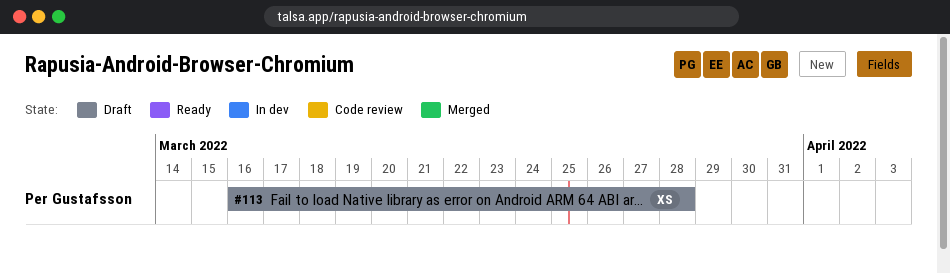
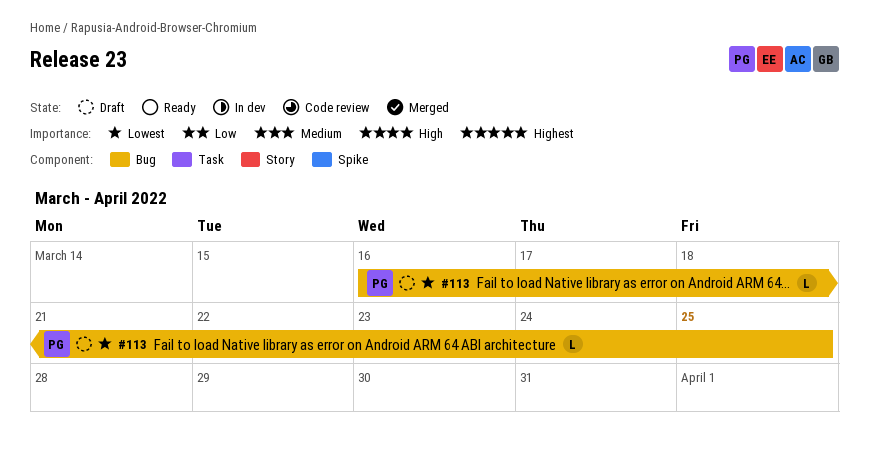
#113, estimate: XS -> L
#113, due: Mar 28 -> Mar 25

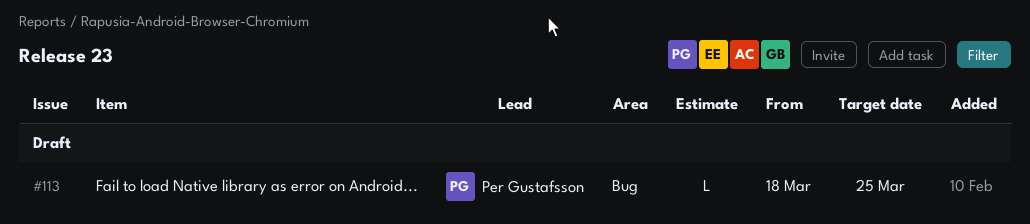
#113, start: Mar 16 -> Mar 18

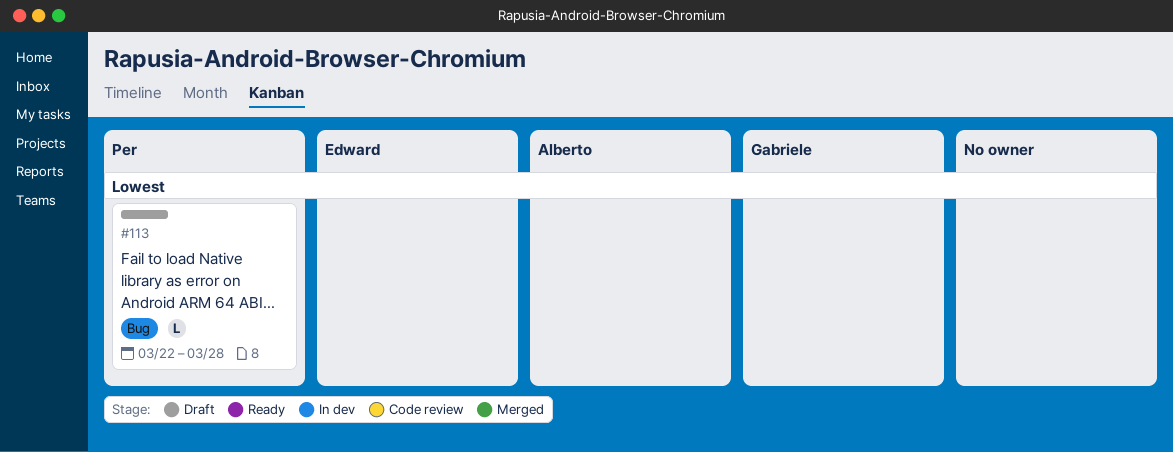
#113, start: Mar 18 -> Mar 22
#113, due: Mar 25 -> Mar 28

